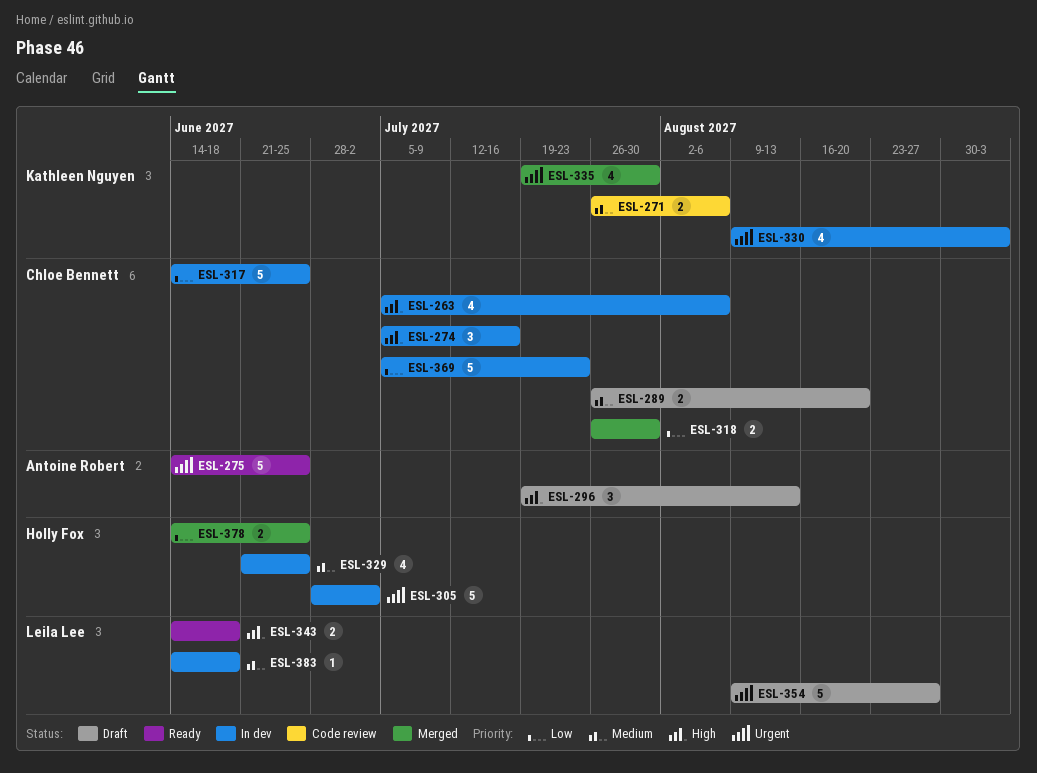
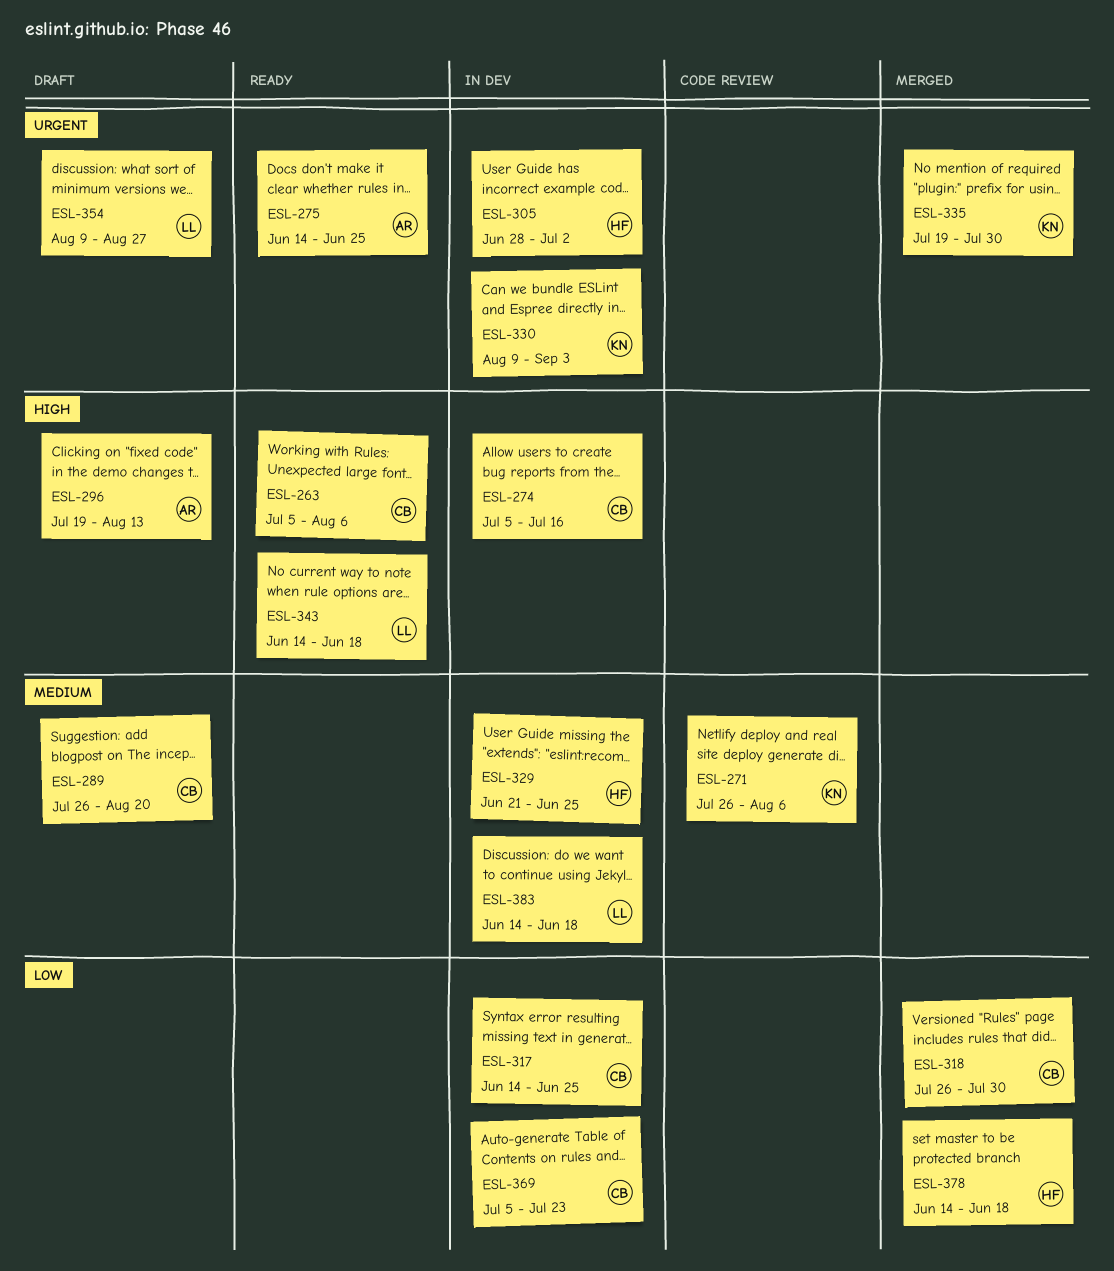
ESL-263, status: In dev -> Ready
ESL-378, due: Jun 25 -> Jun 18

